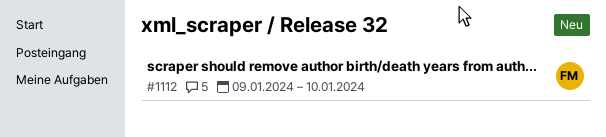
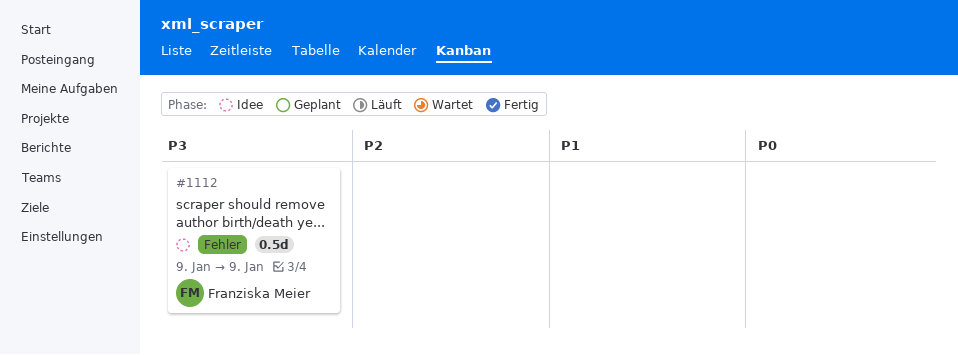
#1112, due: Jan 10 -> Jan 9

